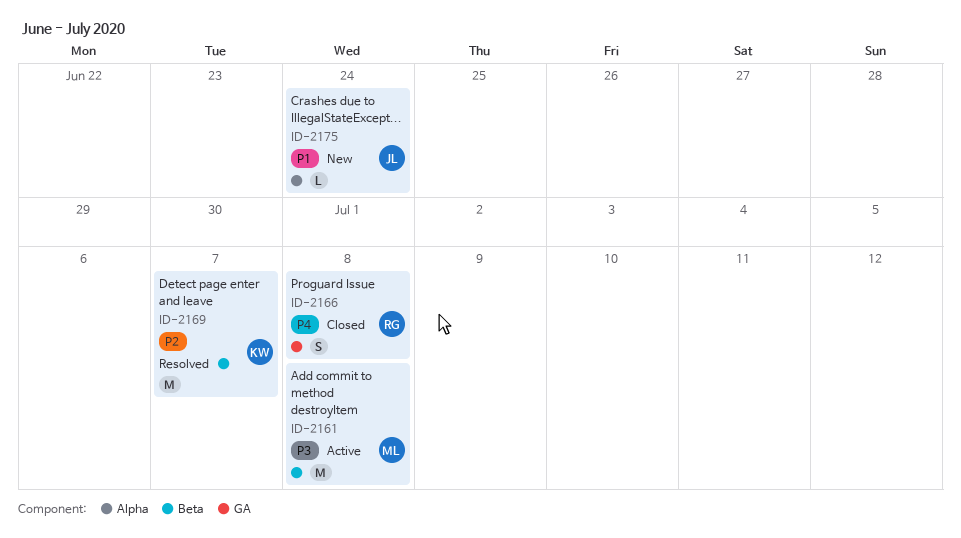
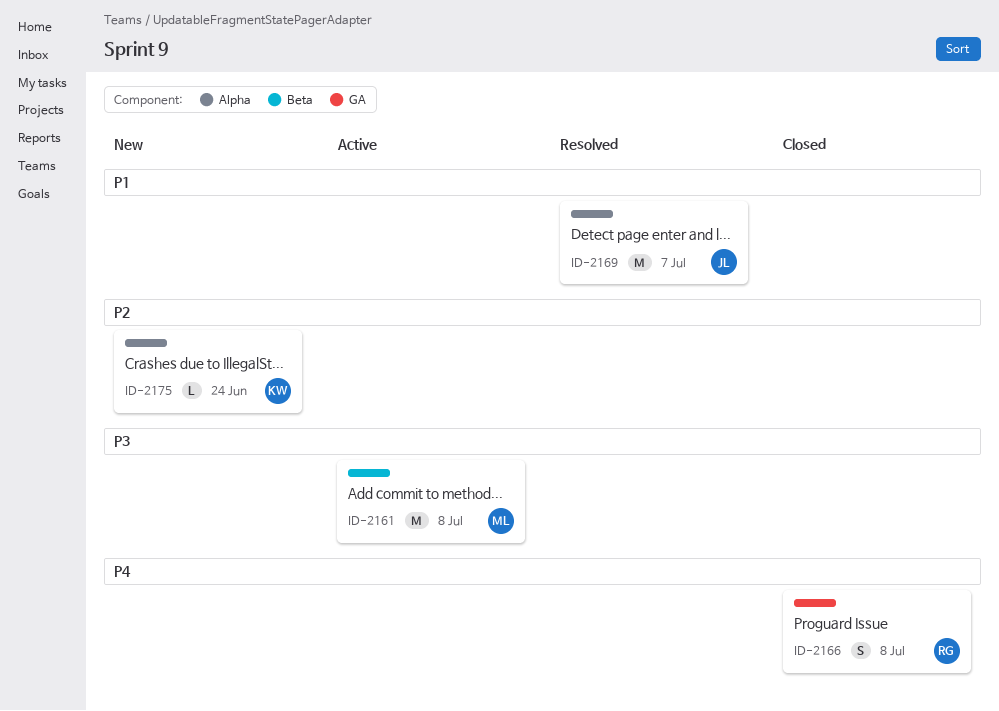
ID-2169, owner: KW -> JL
ID-2169, priority: P2 -> P1
ID-2169, label: Beta -> Alpha
ID-2175, owner: JL -> KW
ID-2175, priority: P1 -> P2

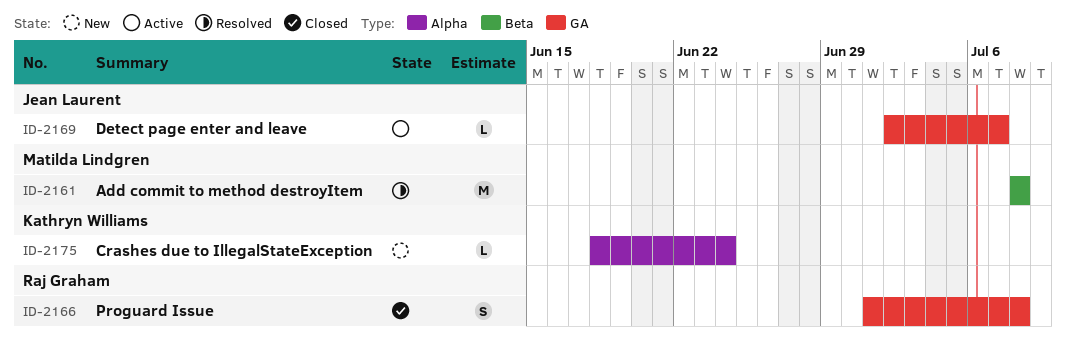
ID-2161, status: Active -> Resolved
ID-2169, status: Resolved -> Active
ID-2169, label: Alpha -> GA
ID-2169, estimate: M -> L

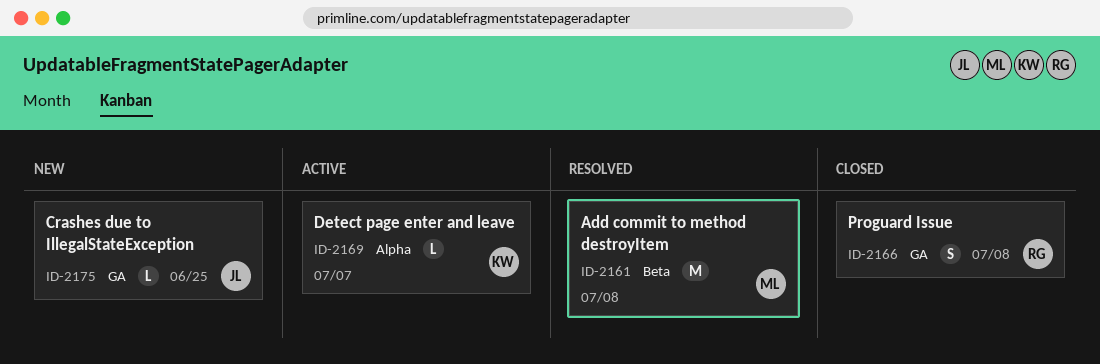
ID-2169, owner: Jean Laurent -> Kathryn Williams
ID-2169, label: GA -> Alpha
ID-2175, owner: Kathryn Williams -> Jean Laurent
ID-2175, label: Alpha -> GA
ID-2175, due: Jun 24 -> Jun 25

